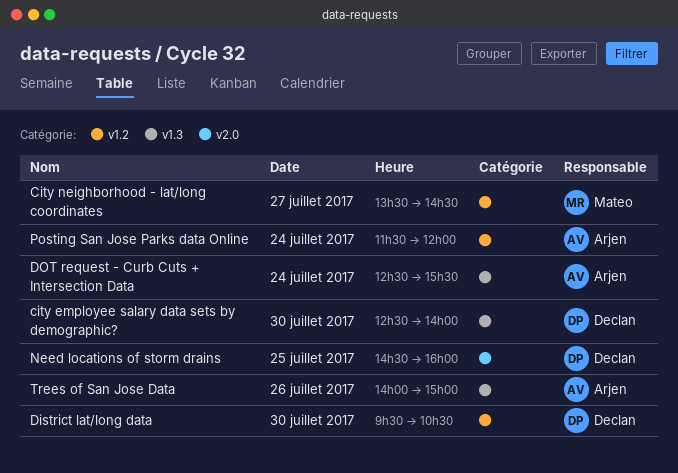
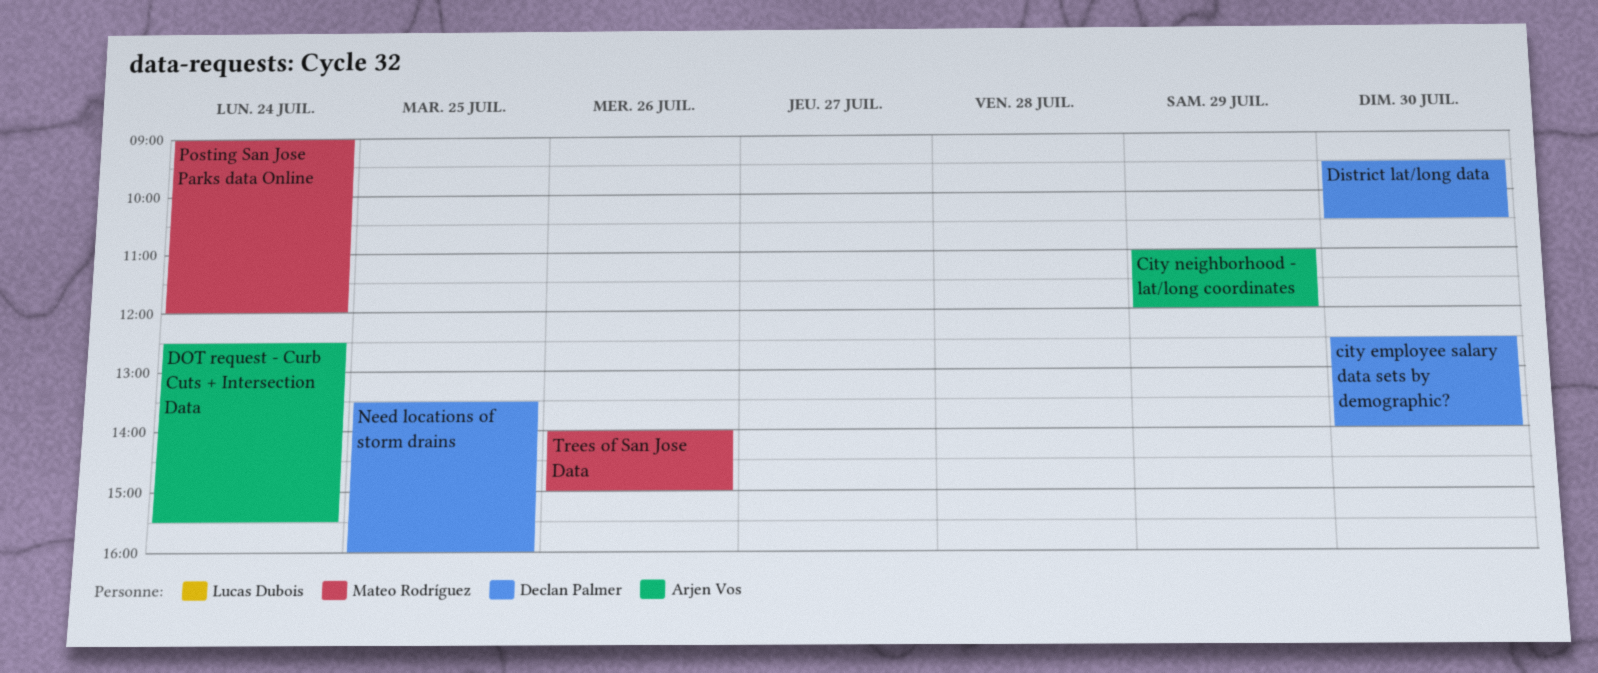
City neighborhood - lat/long coordinates, owner: Mateo Rodríguez -> Arjen Vos
City neighborhood - lat/long coordinates, day: Jul 27 -> Jul 29
City neighborhood - lat/long coordinates, begins: 13:30 -> 11:00
City neighborhood - lat/long coordinates, ends: 14:30 -> 12:00
Need locations of storm drains, begins: 14:30 -> 13:30
Posting San Jose Parks data Online, owner: Arjen Vos -> Mateo Rodríguez
Posting San Jose Parks data Online, begins: 11:30 -> 09:00
Trees of San Jose Data, owner: Arjen Vos -> Mateo Rodríguez

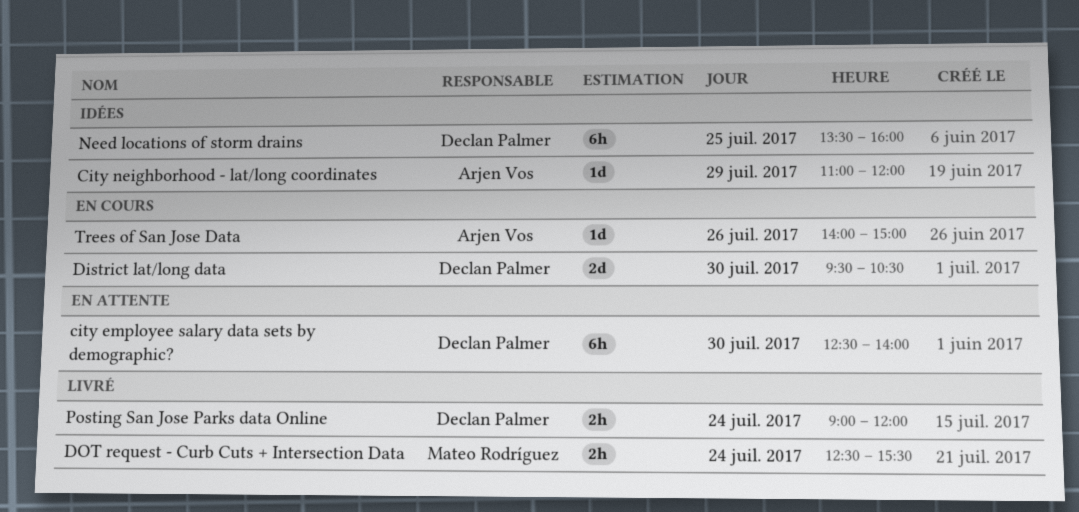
DOT request - Curb Cuts + Intersection Data, owner: Arjen Vos -> Mateo Rodríguez
Posting San Jose Parks data Online, owner: Mateo Rodríguez -> Declan Palmer
Trees of San Jose Data, owner: Mateo Rodríguez -> Arjen Vos

